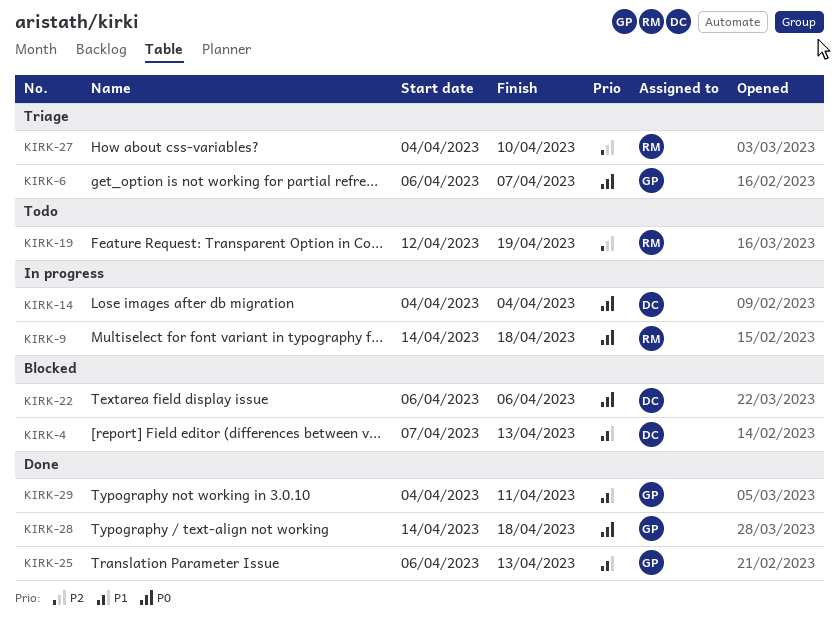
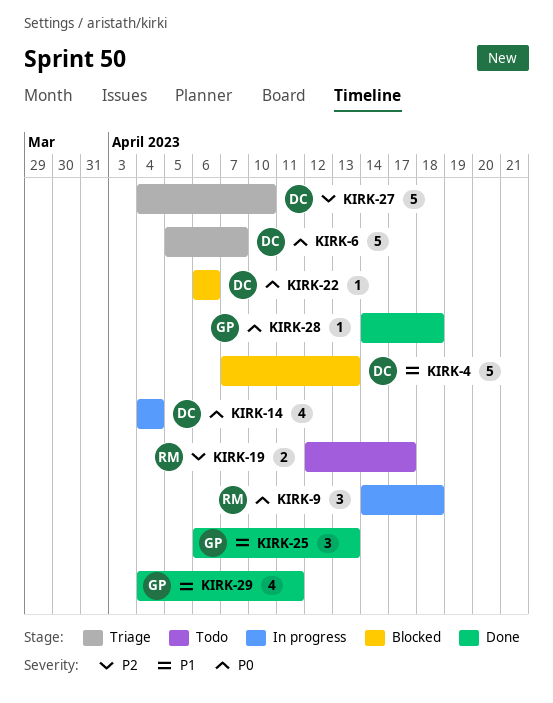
KIRK-6, owner: GP -> DC
KIRK-6, start: Apr 6 -> Apr 5
KIRK-19, due: Apr 19 -> Apr 17
KIRK-27, owner: RM -> DC

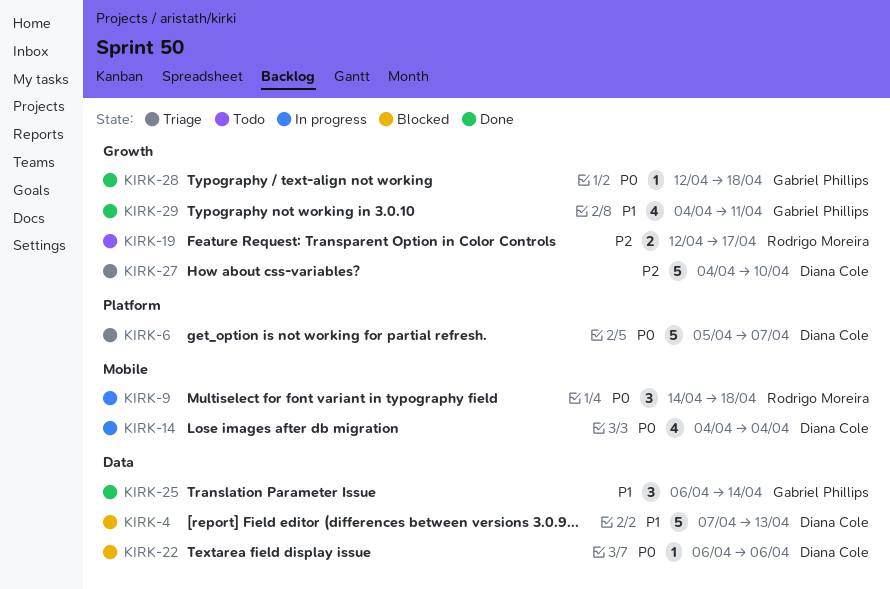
KIRK-25, due: Apr 13 -> Apr 14
KIRK-28, start: Apr 14 -> Apr 12

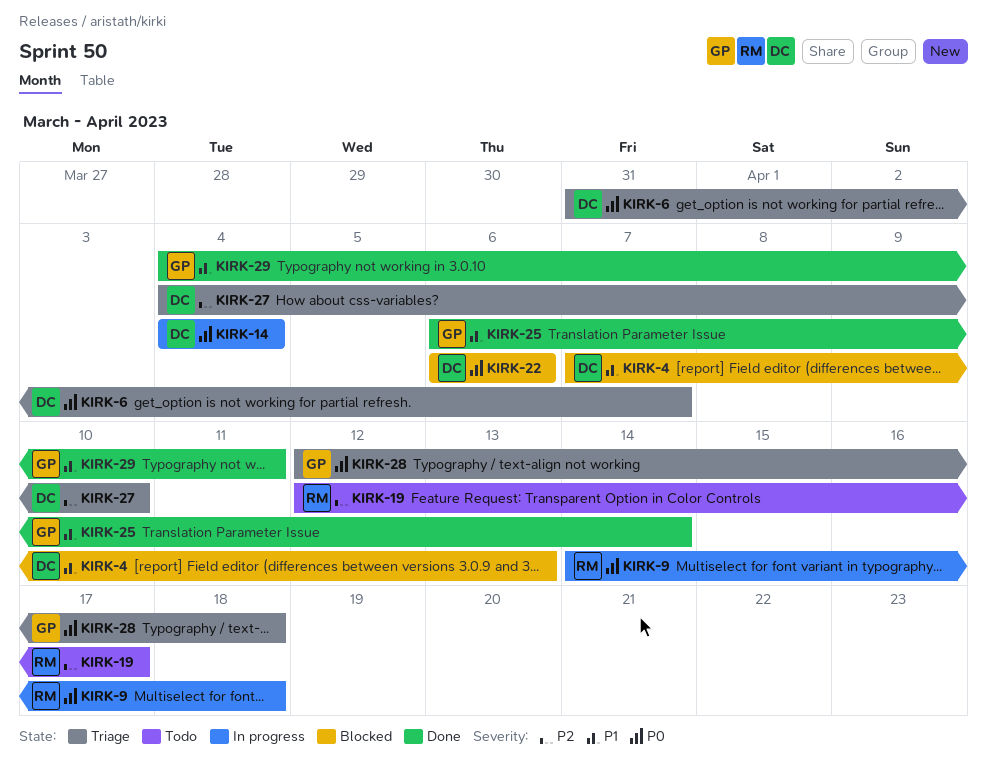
KIRK-6, start: Apr 5 -> Mar 31
KIRK-28, status: Done -> Triage

